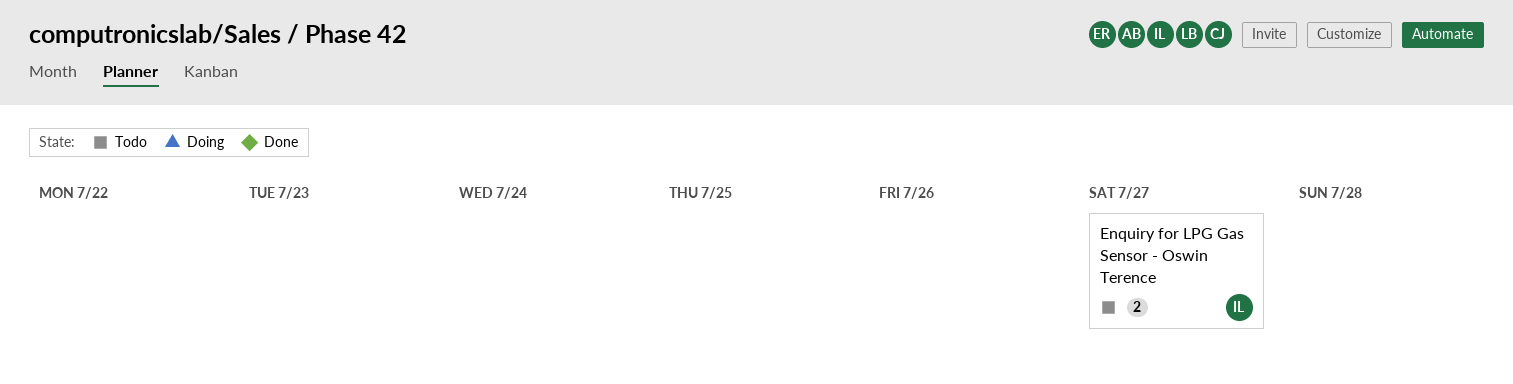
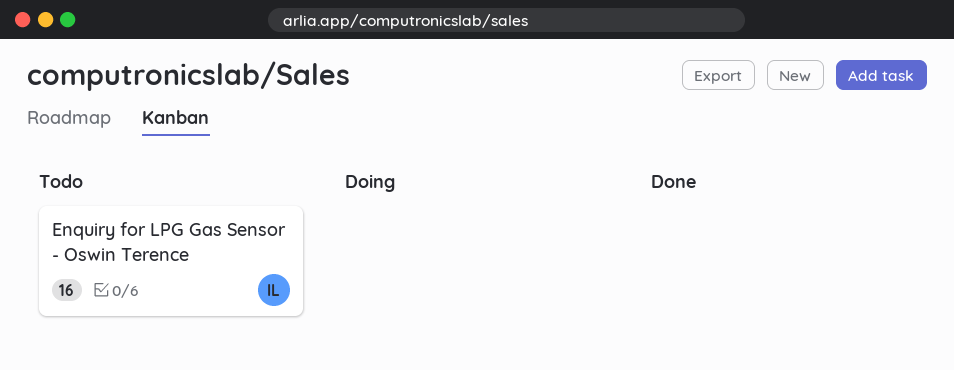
Enquiry for LPG Gas Sensor - Oswin Terence, estimate: 2 -> 16

